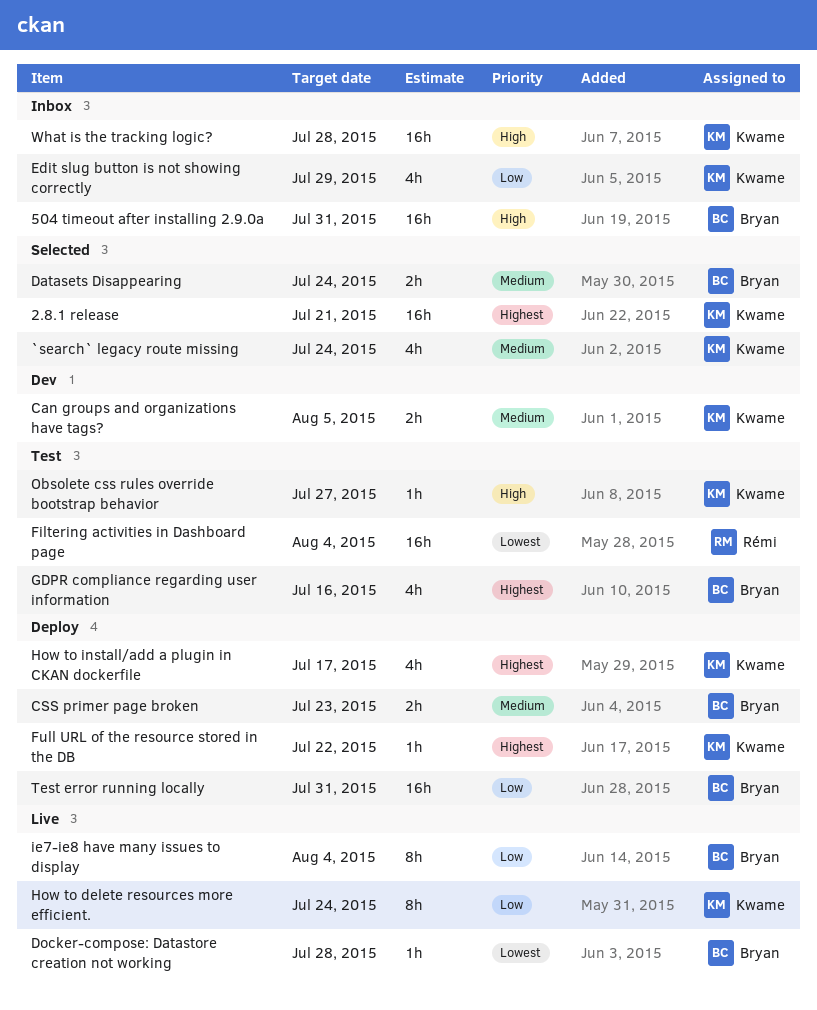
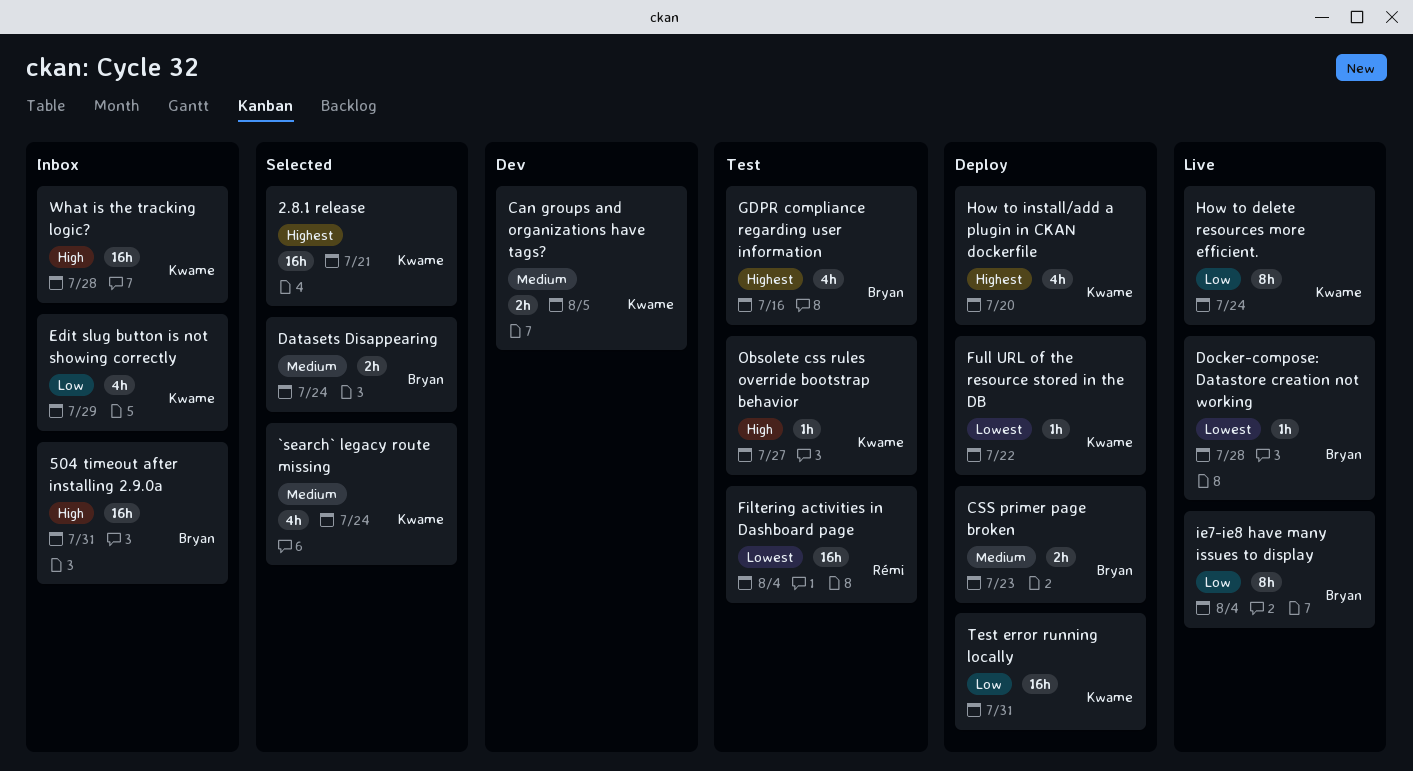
Full URL of the resource stored in the DB, priority: Highest -> Lowest
How to install/add a plugin in CKAN dockerfile, due: Jul 17 -> Jul 20
Test error running locally, owner: Bryan -> Kwame

